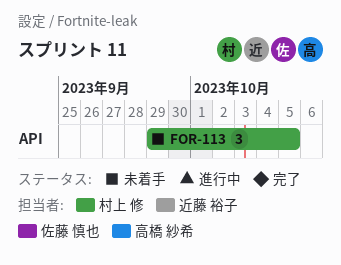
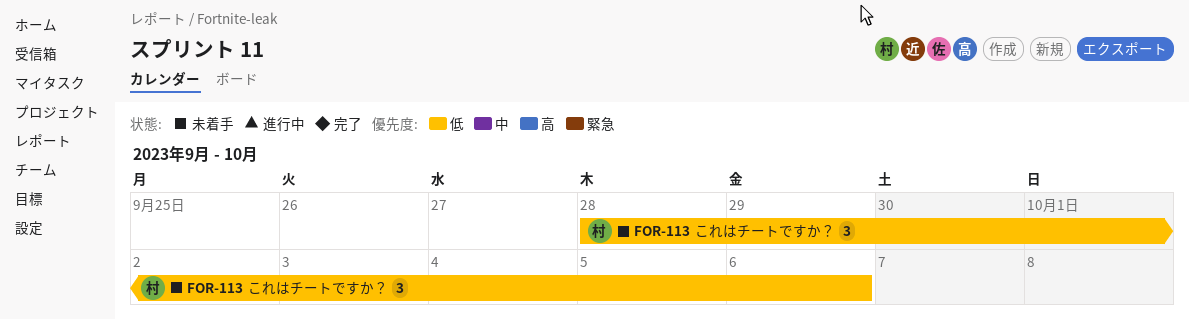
FOR-113, start: Sep 29 -> Sep 28
FOR-113, due: Oct 5 -> Oct 6

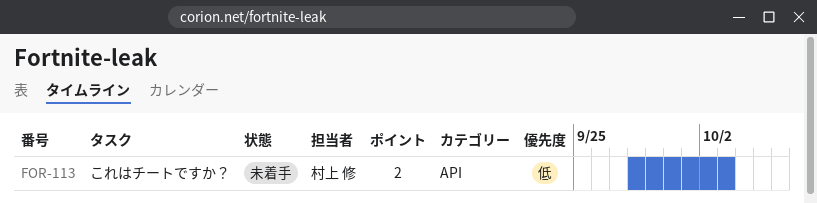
FOR-113, estimate: 3 -> 2
FOR-113, due: Oct 6 -> Oct 3

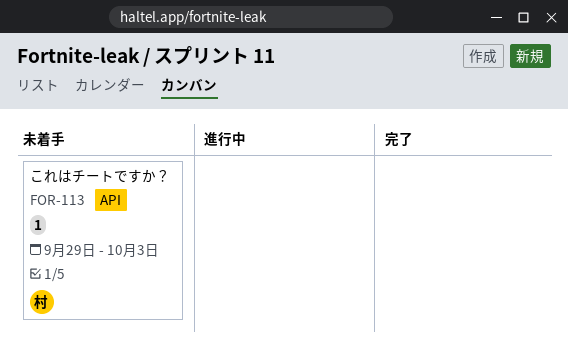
FOR-113, estimate: 2 -> 1
FOR-113, start: Sep 28 -> Sep 29

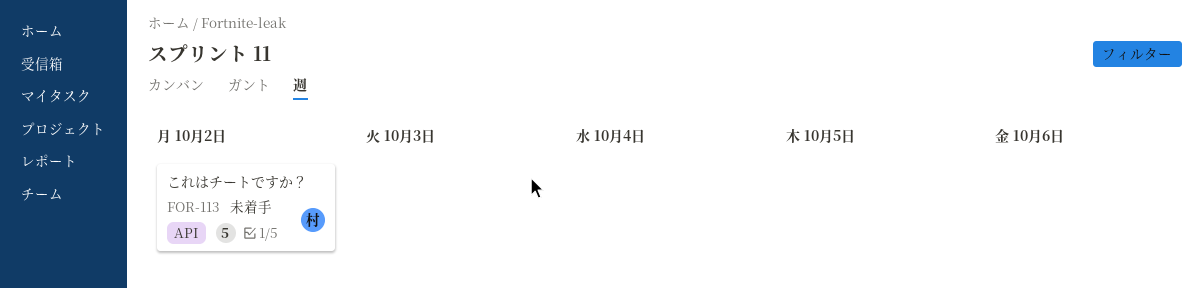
FOR-113, estimate: 1 -> 5
FOR-113, due: Oct 3 -> Oct 2

